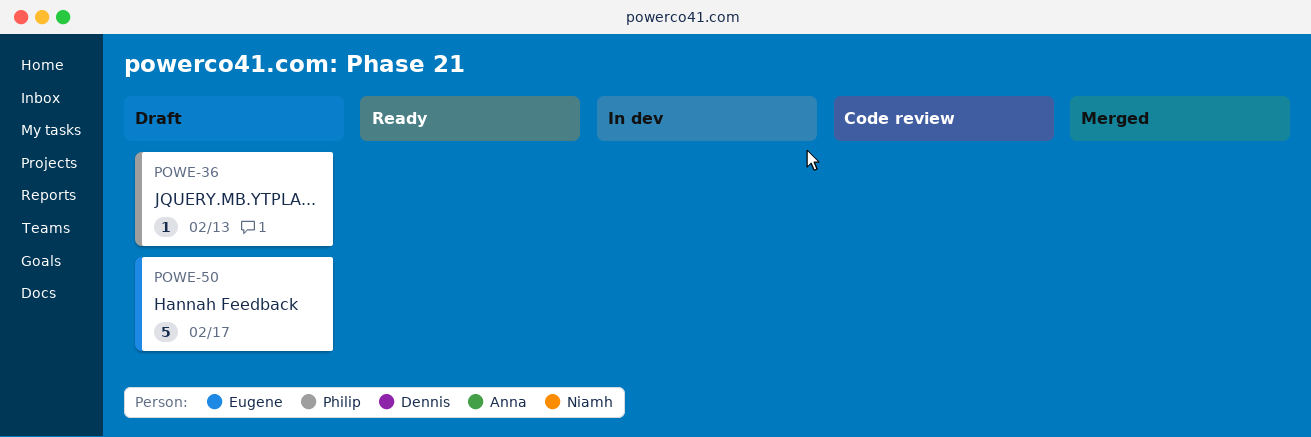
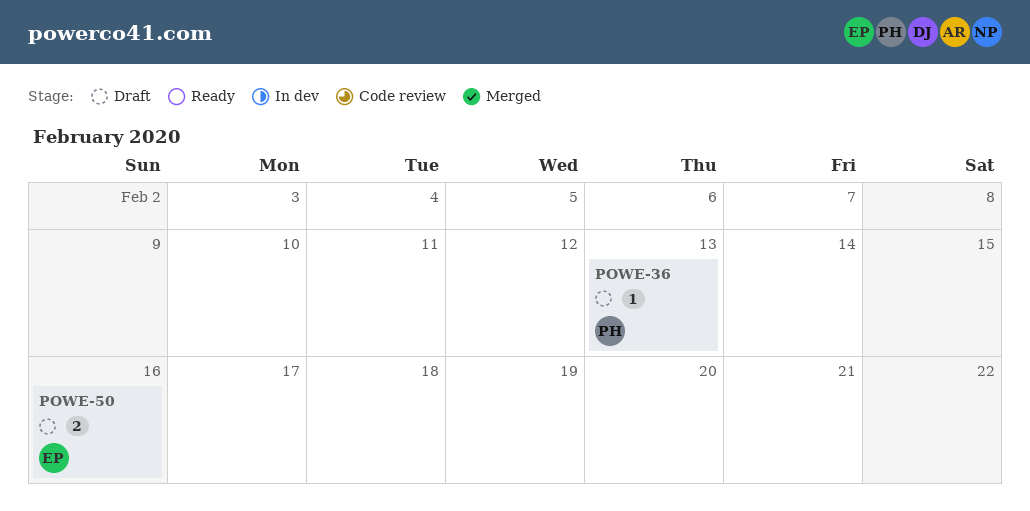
POWE-50, estimate: 5 -> 2
POWE-50, due: Feb 17 -> Feb 16

